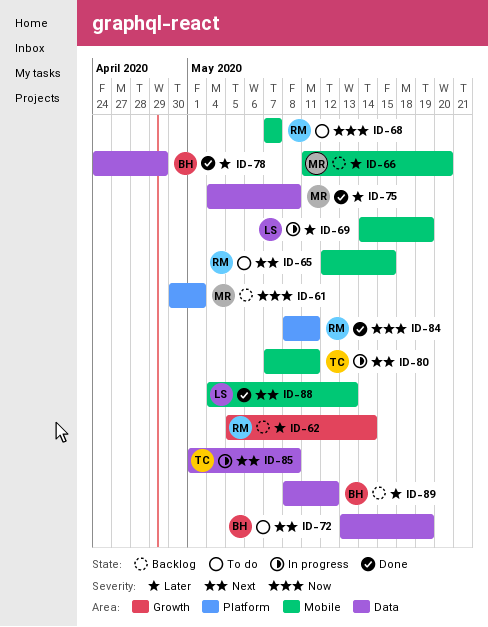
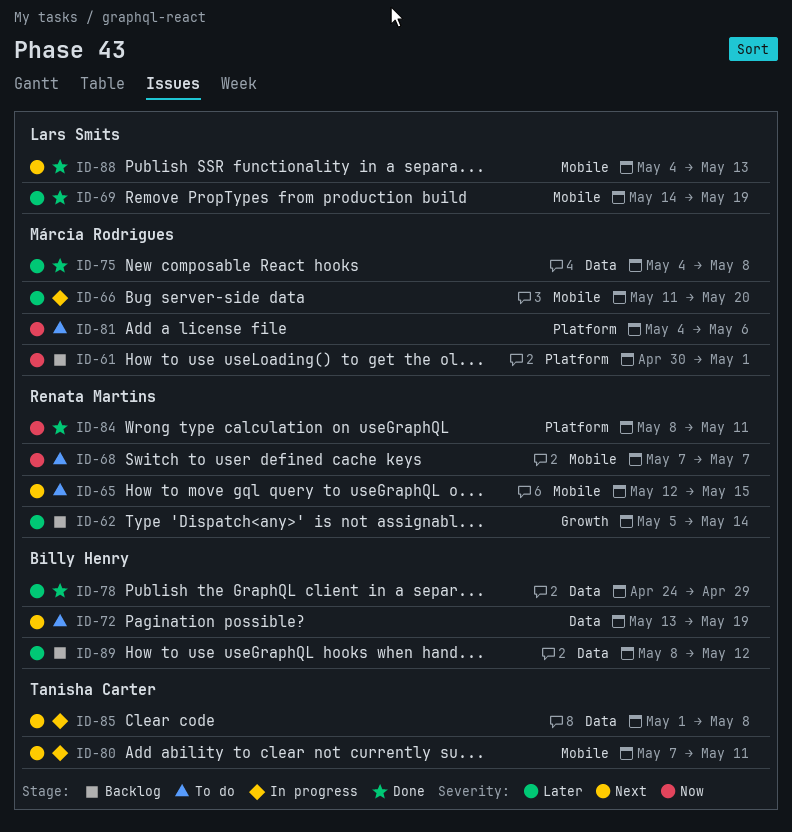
ID-66, status: Backlog -> In progress
ID-69, status: In progress -> Done
ID-81: none -> present

